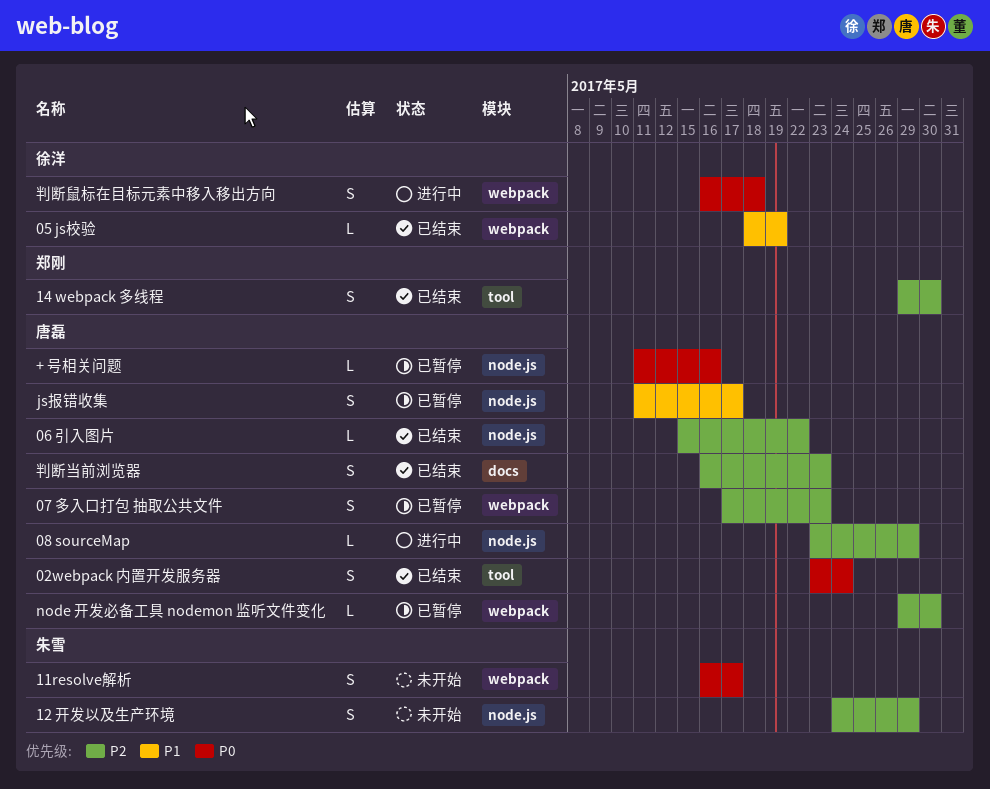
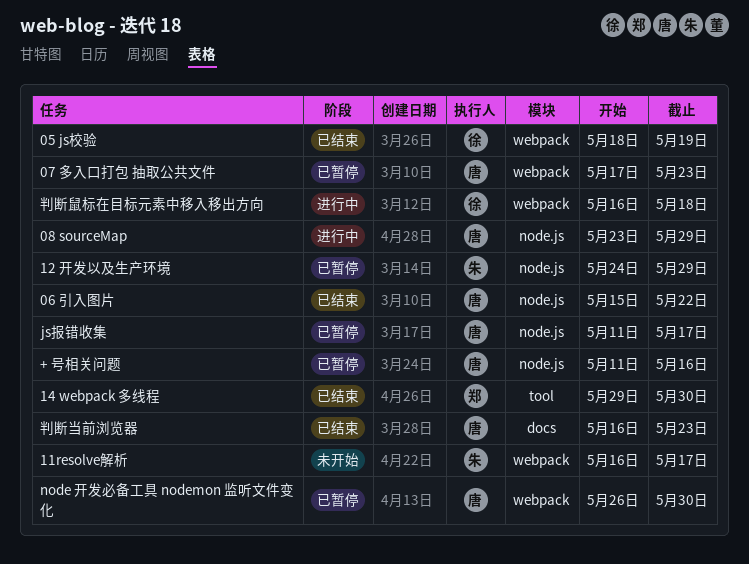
02webpack 内置开发服务器: present -> none
12 开发以及生产环境, status: 未开始 -> 已暂停
node 开发必备工具 nodemon 监听文件变化, start: May 29 -> May 26

